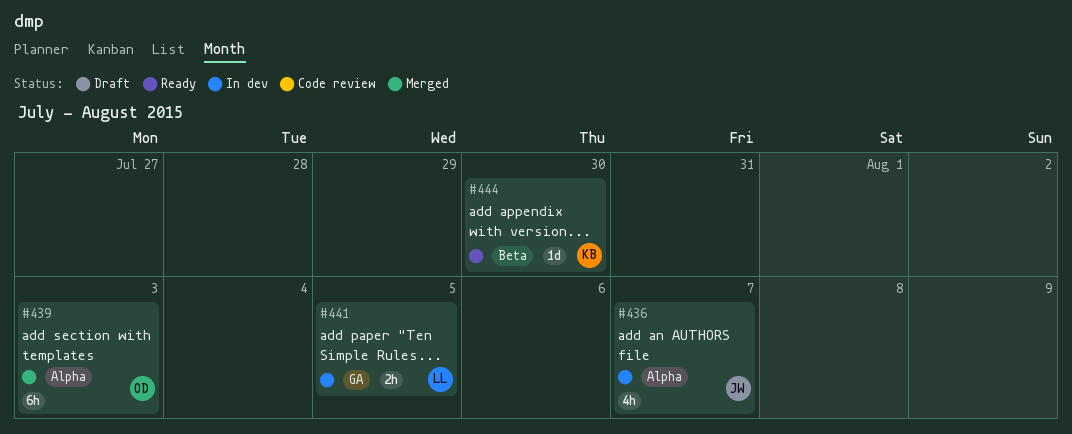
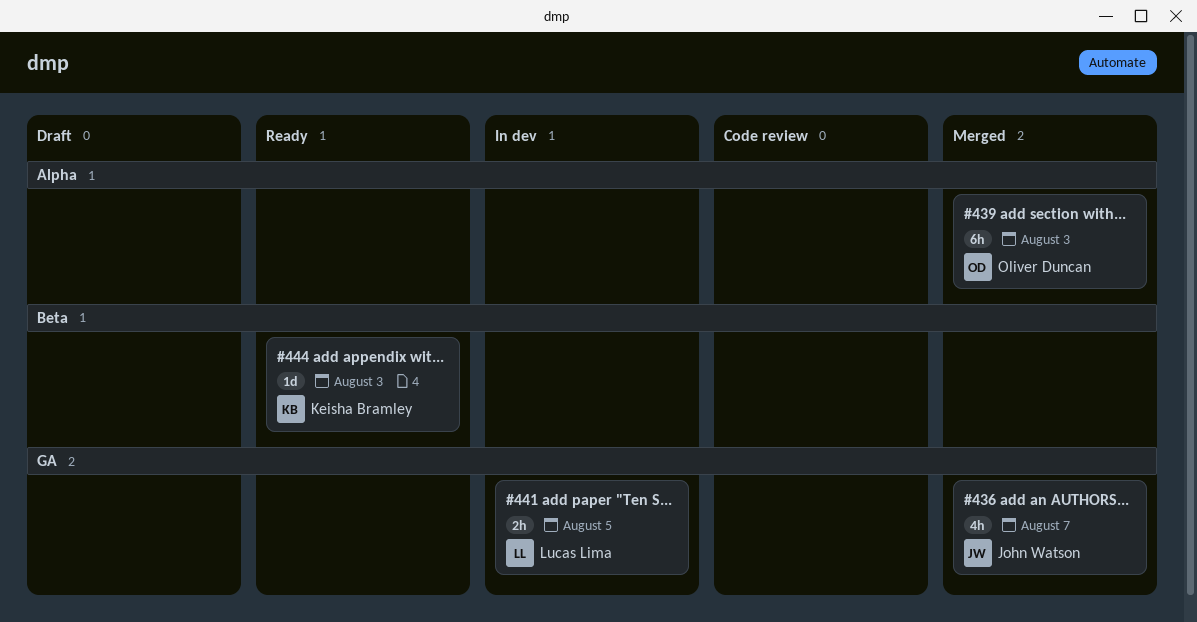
#436, status: In dev -> Merged
#436, label: Alpha -> GA
#444, due: Jul 30 -> Aug 3

